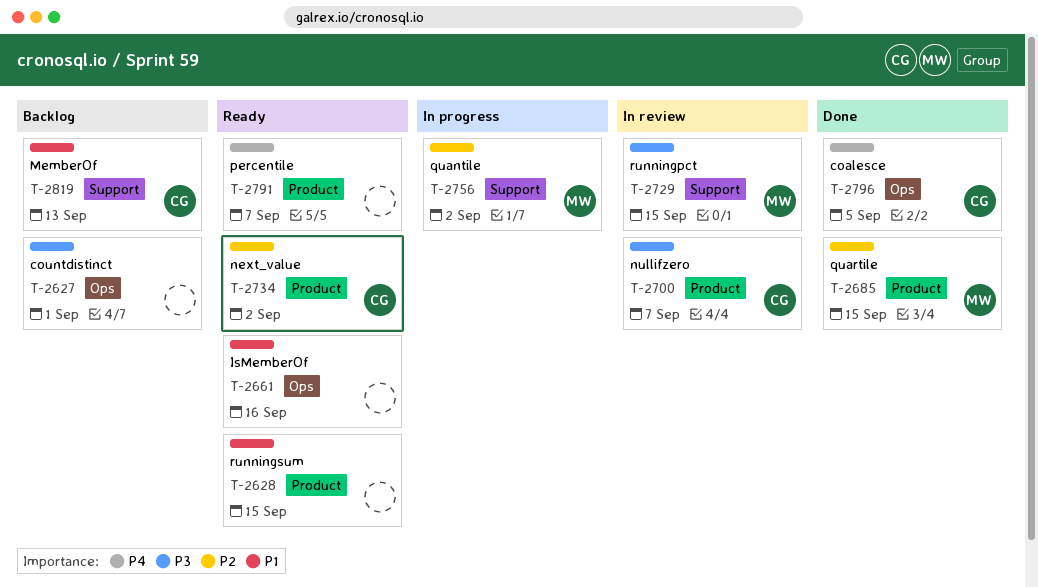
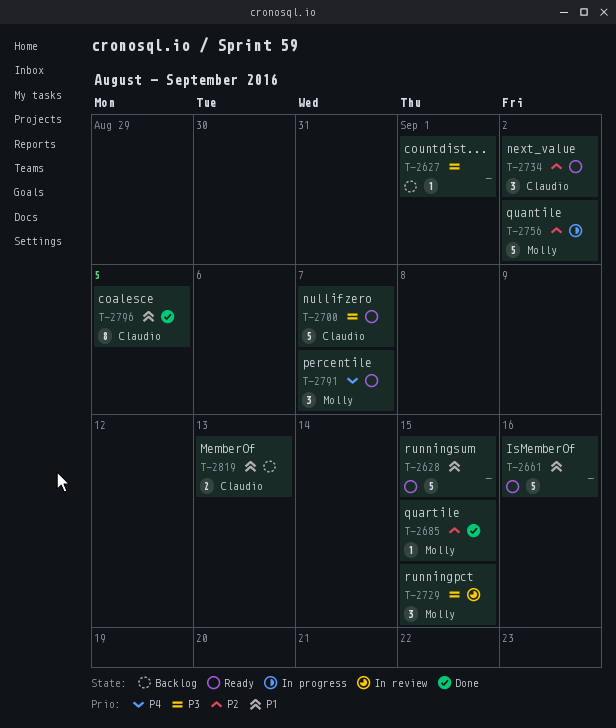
T-2700, status: In review -> Ready
T-2791, owner: none -> Molly
T-2796, priority: P4 -> P1

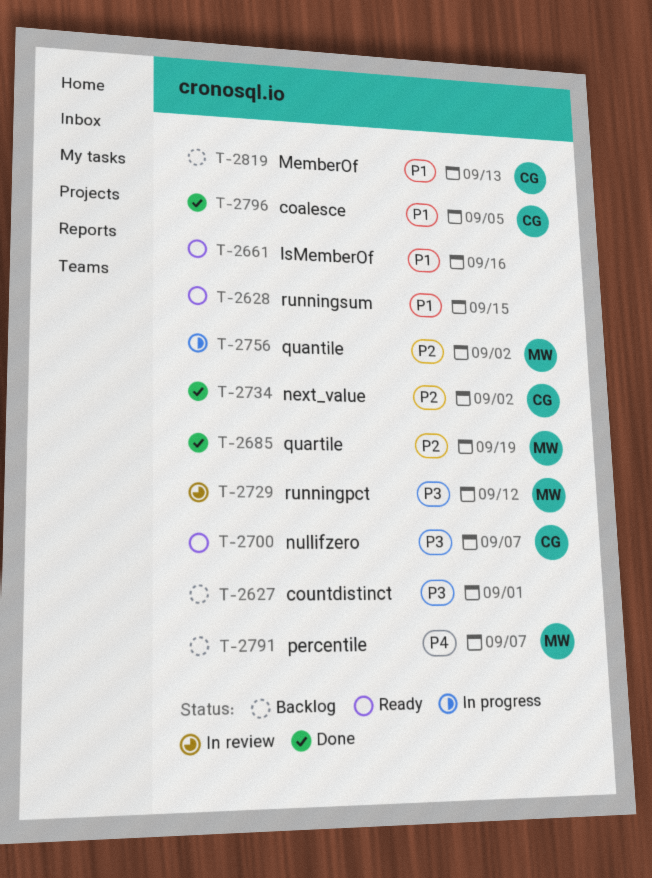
T-2685, due: Sep 15 -> Sep 19
T-2729, due: Sep 15 -> Sep 12
T-2734, status: Ready -> Done
T-2791, status: Ready -> Backlog

